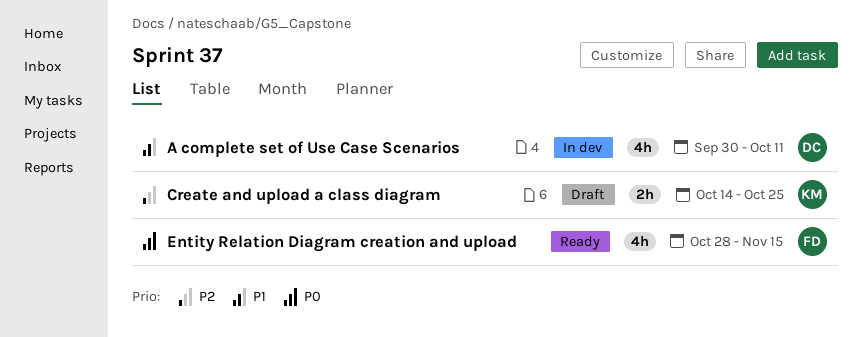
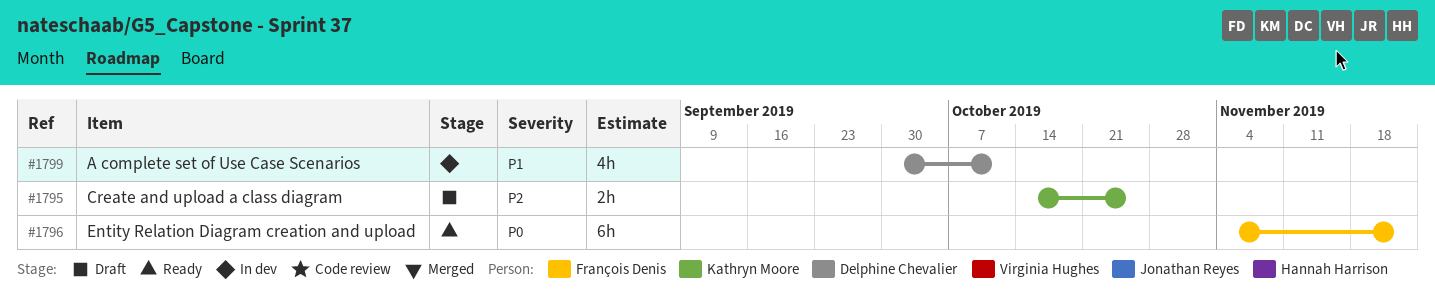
Entity Relation Diagram creation and upload, estimate: 4h -> 6h
Entity Relation Diagram creation and upload, start: Oct 28 -> Nov 4
Entity Relation Diagram creation and upload, due: Nov 15 -> Nov 22

